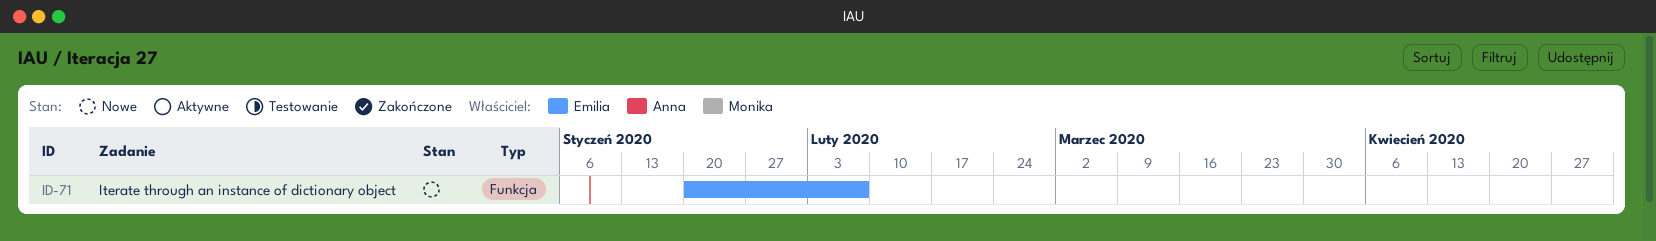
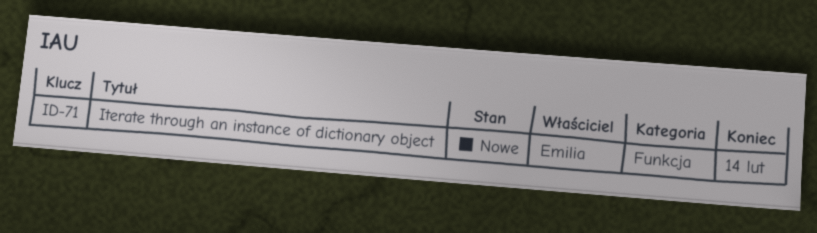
ID-71, due: Feb 7 -> Feb 14

